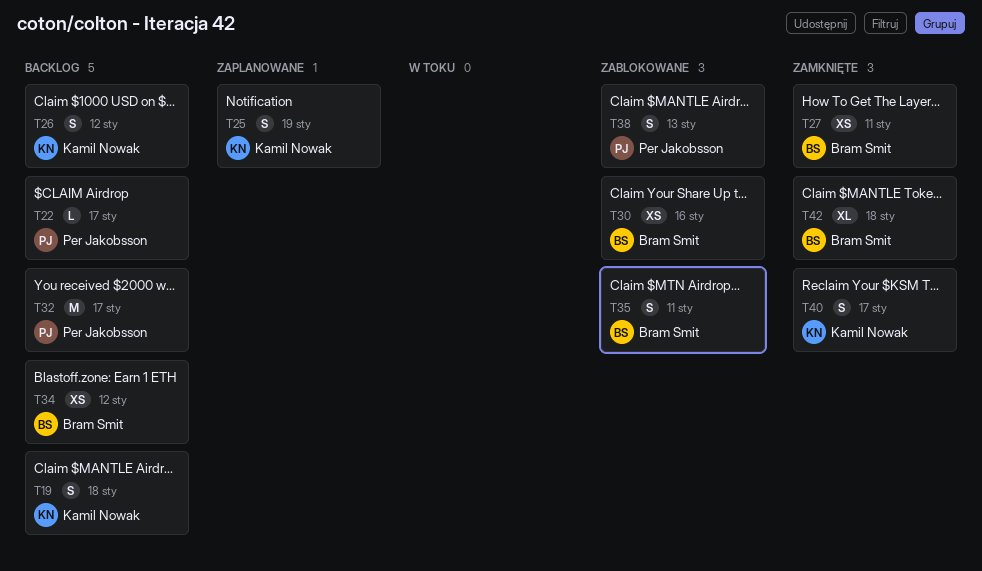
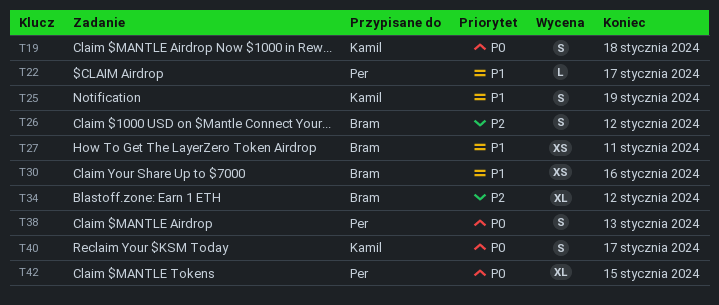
T26, owner: Kamil Nowak -> Bram Smit
T32: present -> none
T34, estimate: XS -> XL
T35: present -> none
T42, owner: Bram Smit -> Per Jakobsson
T42, due: Jan 18 -> Jan 15

